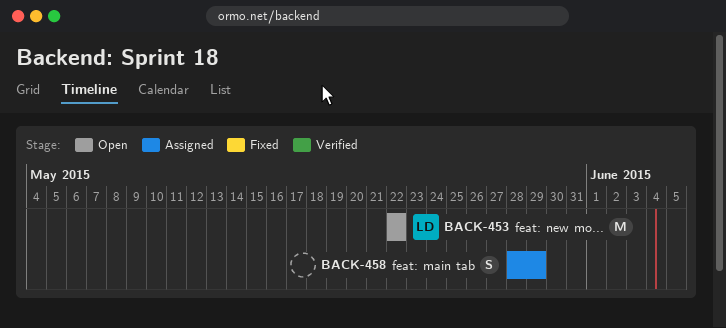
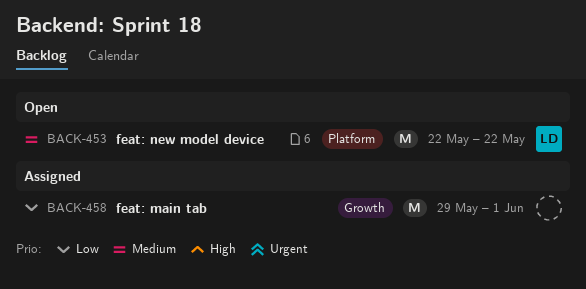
BACK-458, estimate: S -> M
BACK-458, start: May 28 -> May 29
BACK-458, due: May 29 -> Jun 1

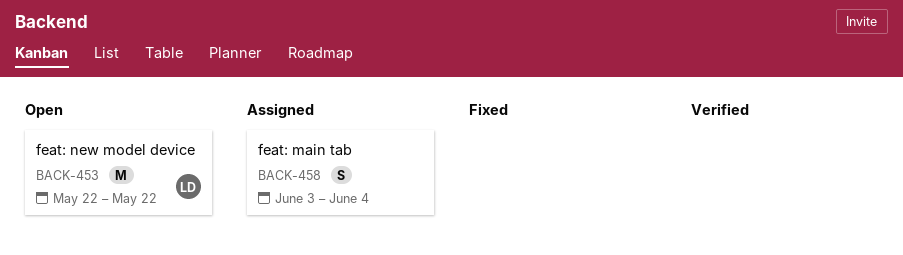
BACK-458, estimate: M -> S
BACK-458, start: May 29 -> Jun 3
BACK-458, due: Jun 1 -> Jun 4

